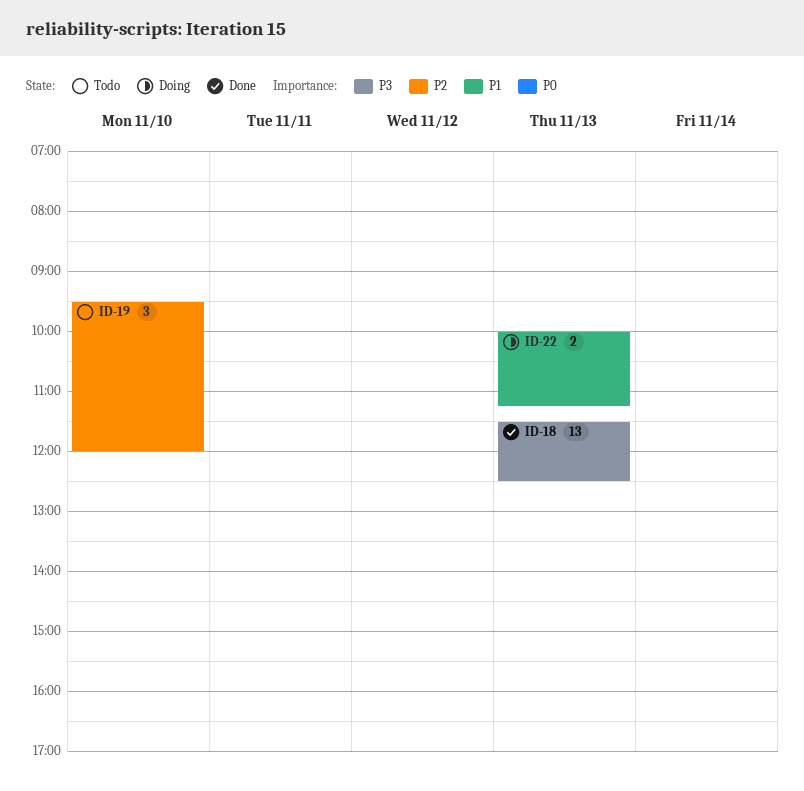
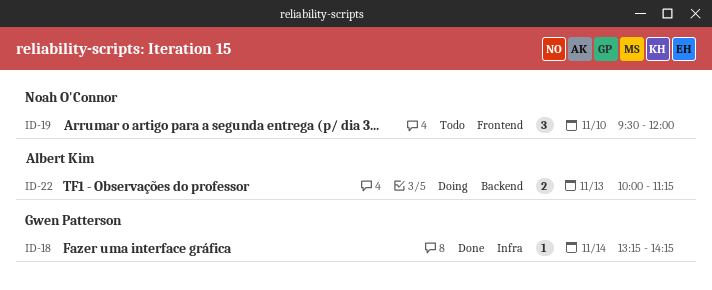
ID-18, estimate: 13 -> 1
ID-18, day: Nov 13 -> Nov 14
ID-18, begins: 11:30 -> 13:15
ID-18, ends: 12:30 -> 14:15

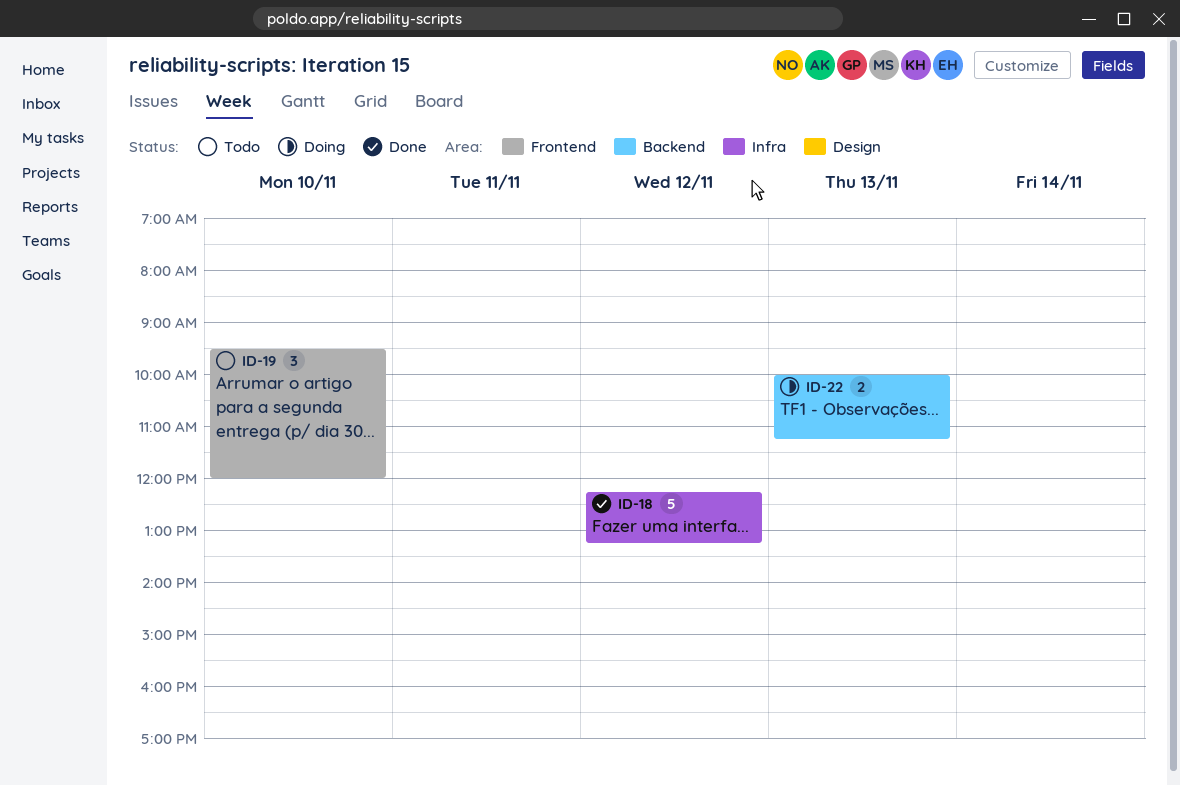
ID-18, estimate: 1 -> 5
ID-18, day: Nov 14 -> Nov 12
ID-18, begins: 13:15 -> 12:15
ID-18, ends: 14:15 -> 13:15

